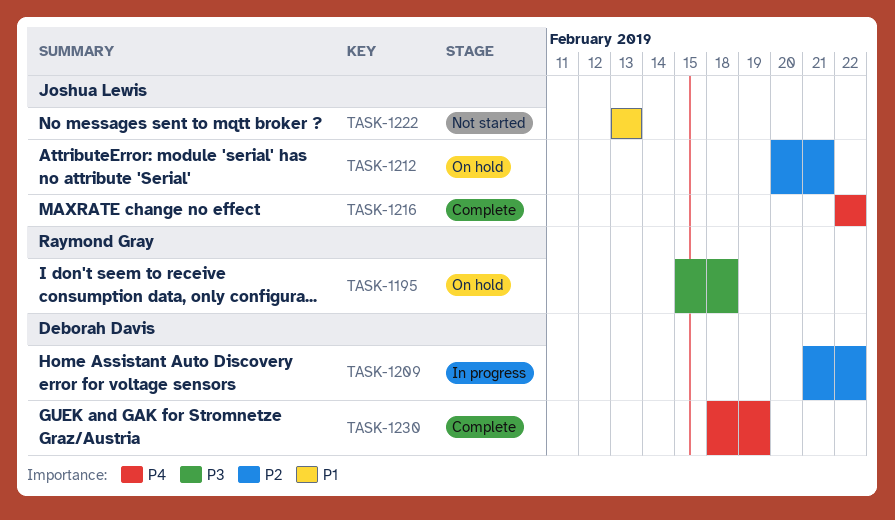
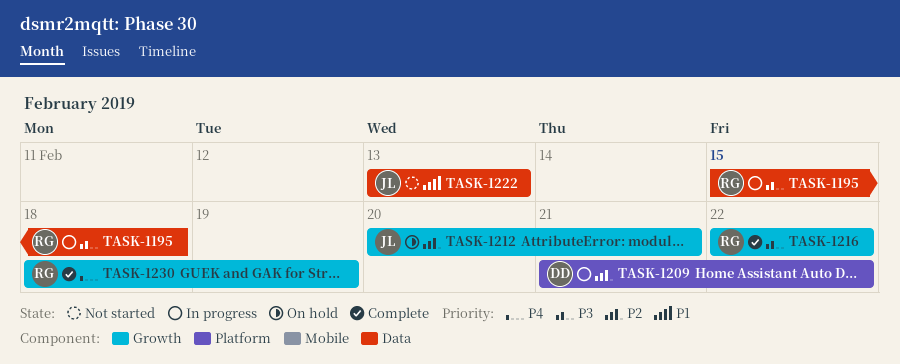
TASK-1195, status: On hold -> In progress
TASK-1216, owner: Joshua Lewis -> Raymond Gray
TASK-1216, priority: P4 -> P3
TASK-1230, owner: Deborah Davis -> Raymond Gray

